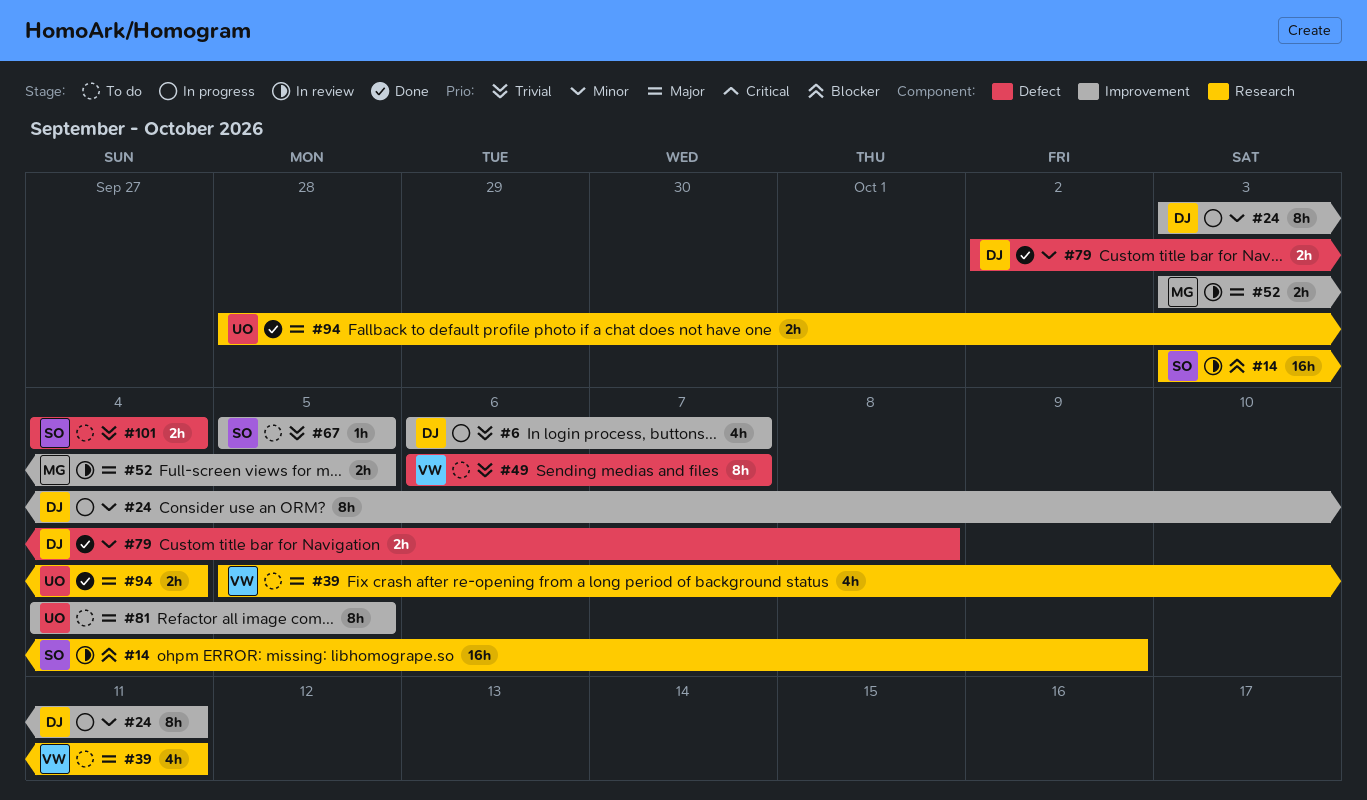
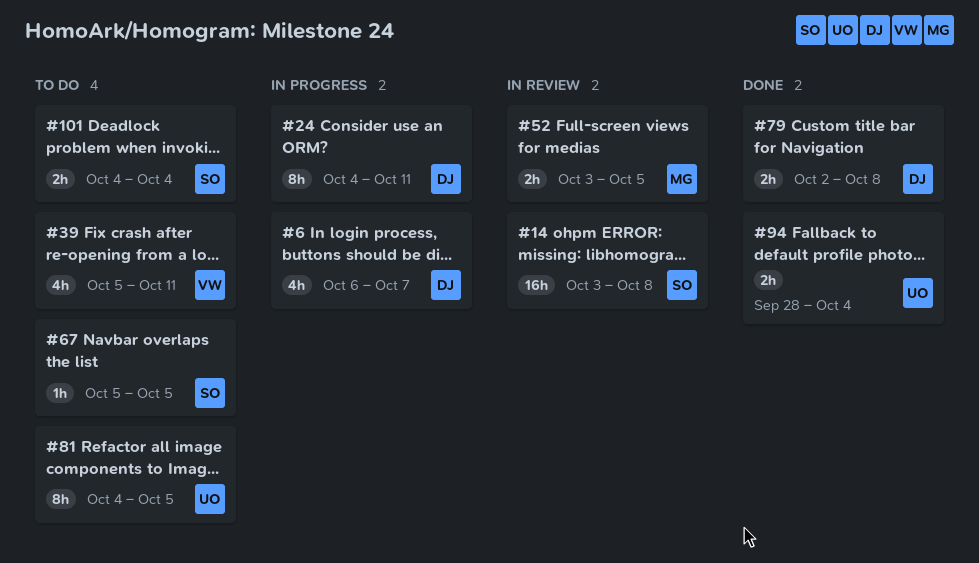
#14, due: Oct 9 -> Oct 8
#24, start: Oct 3 -> Oct 4
#49: present -> none

